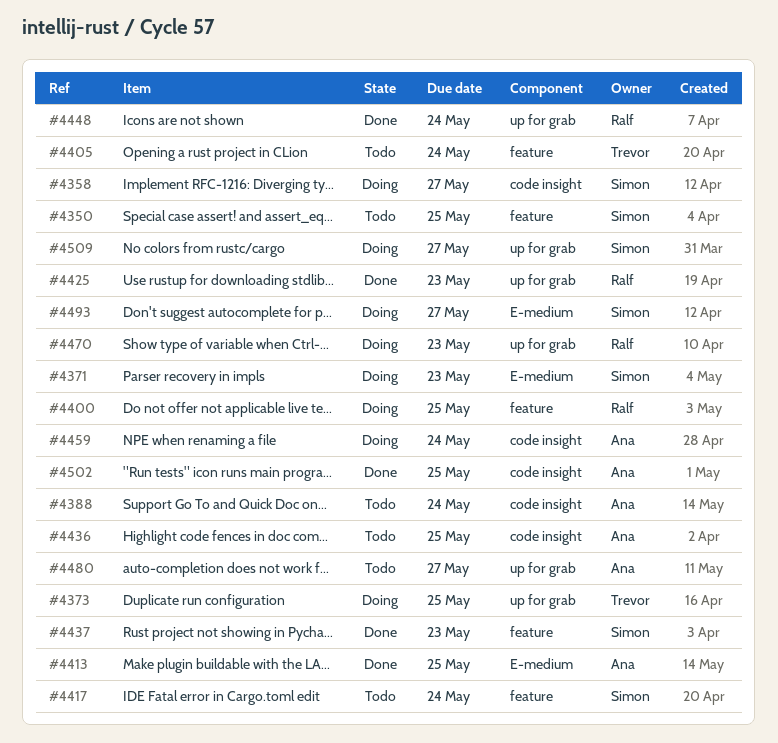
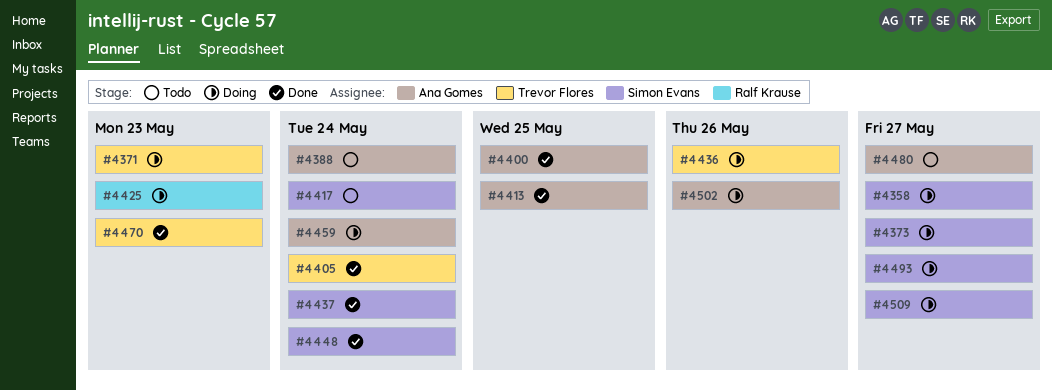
#4350: present -> none
#4371, owner: Simon Evans -> Trevor Flores
#4373, owner: Trevor Flores -> Simon Evans
#4373, due: May 25 -> May 27
#4400, status: Doing -> Done
#4400, owner: Ralf Krause -> Ana Gomes
#4405, status: Todo -> Done
#4425, status: Done -> Doing
#4436, status: Todo -> Doing
#4436, owner: Ana Gomes -> Trevor Flores
#4436, due: May 25 -> May 26
#4437, due: May 23 -> May 24
#4448, owner: Ralf Krause -> Simon Evans
#4470, status: Doing -> Done
#4470, owner: Ralf Krause -> Trevor Flores
#4502, status: Done -> Doing
#4502, due: May 25 -> May 26

